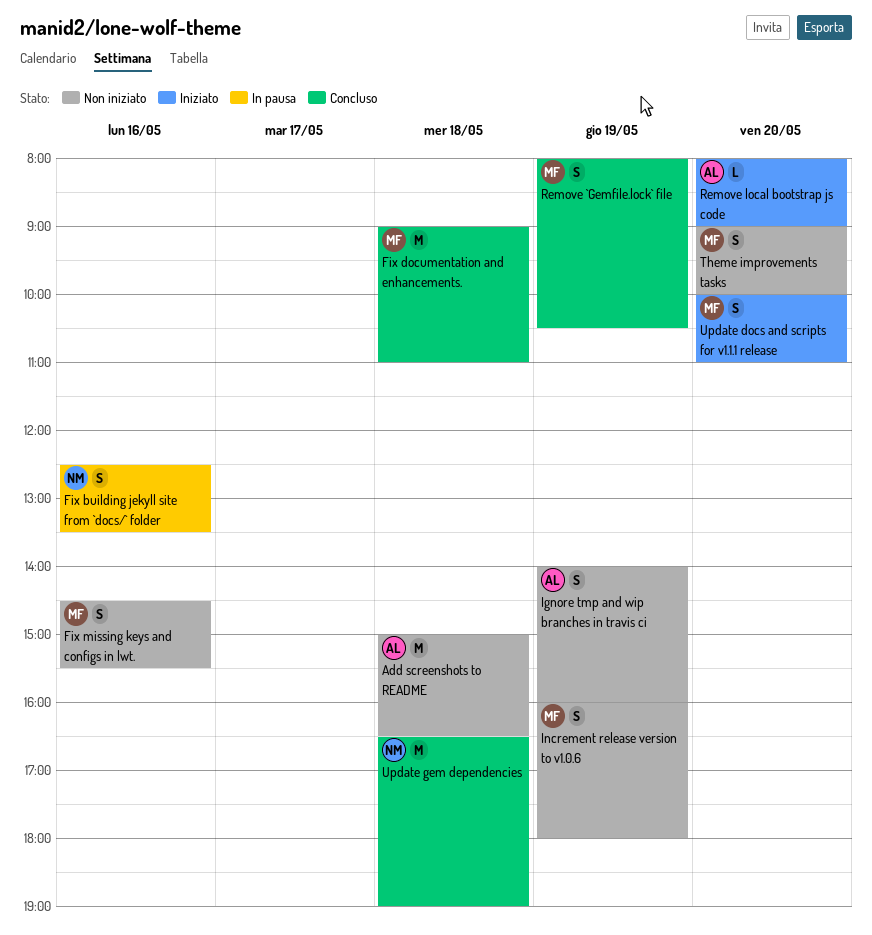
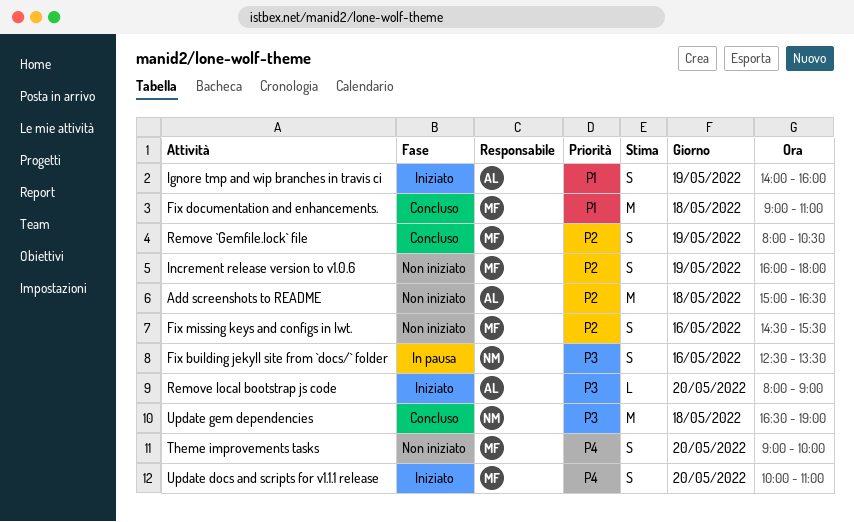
Ignore tmp and wip branches in travis ci, status: Non iniziato -> Iniziato

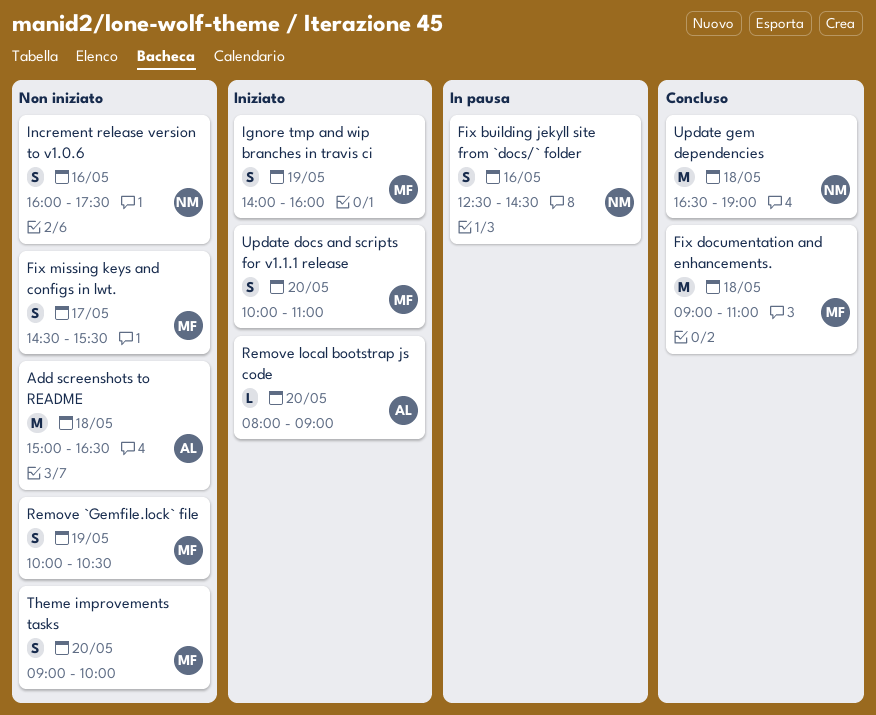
Fix building jekyll site from `docs/` folder, ends: 13:30 -> 14:30
Fix missing keys and configs in lwt., day: May 16 -> May 17
Ignore tmp and wip branches in travis ci, owner: AL -> MF
Increment release version to v1.0.6, owner: MF -> NM
Increment release version to v1.0.6, day: May 19 -> May 16
Increment release version to v1.0.6, ends: 18:00 -> 17:30
Remove `Gemfile.lock` file, status: Concluso -> Non iniziato
Remove `Gemfile.lock` file, begins: 08:00 -> 10:00

